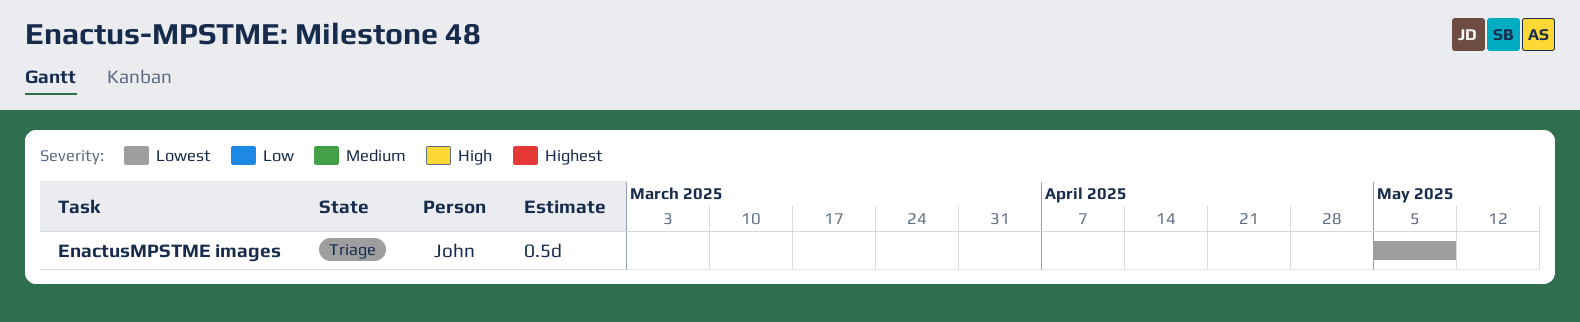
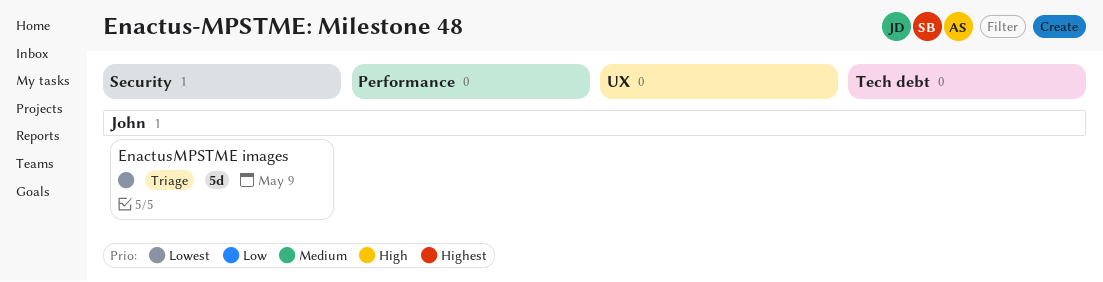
EnactusMPSTME images, estimate: 0.5d -> 5d

